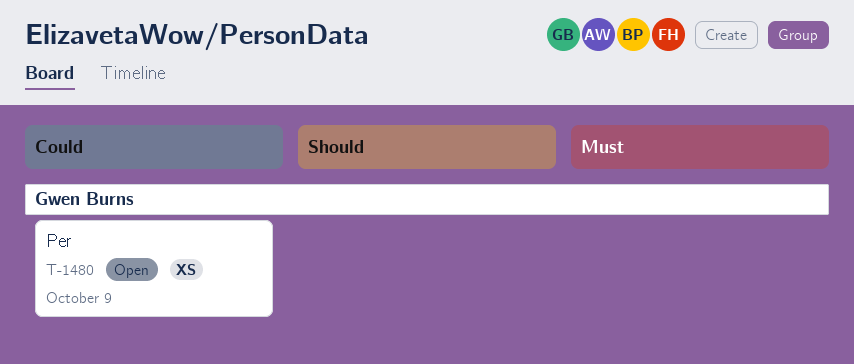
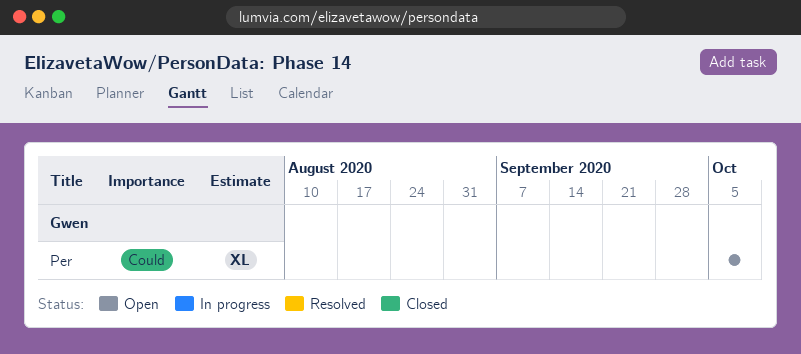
Per, estimate: XS -> XL

